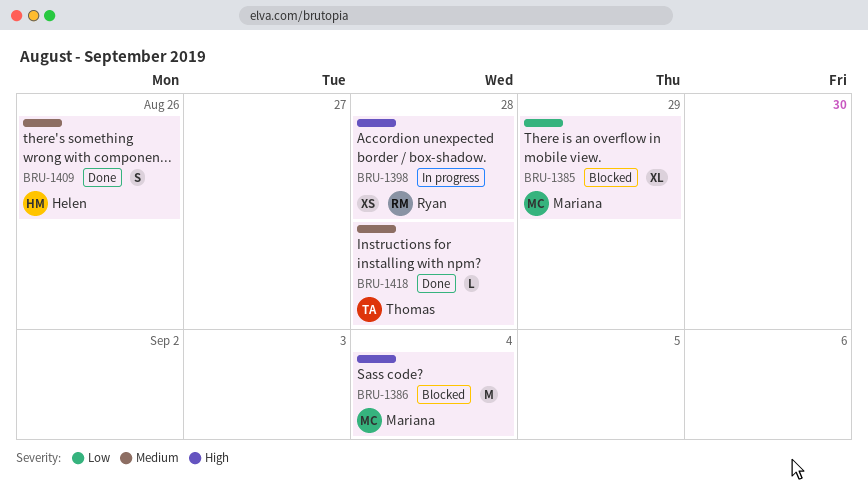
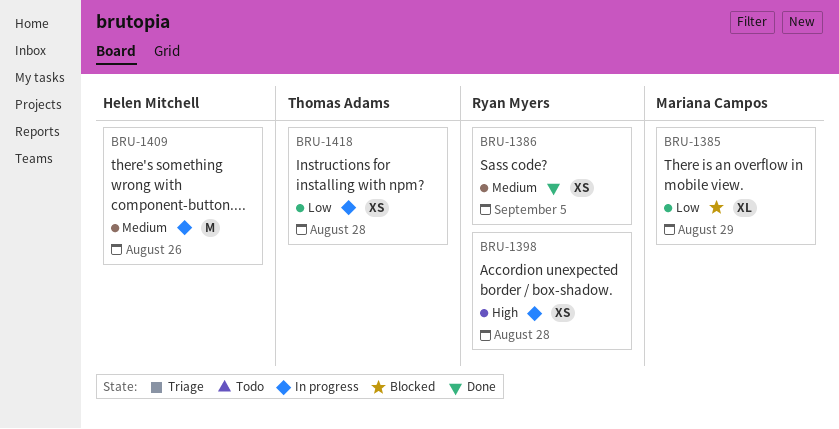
BRU-1386, status: Blocked -> Done
BRU-1386, owner: Mariana Campos -> Ryan Myers
BRU-1386, priority: High -> Medium
BRU-1386, estimate: M -> XS
BRU-1386, due: Sep 4 -> Sep 5
BRU-1409, status: Done -> In progress
BRU-1409, estimate: S -> M
BRU-1418, status: Done -> In progress
BRU-1418, priority: Medium -> Low
BRU-1418, estimate: L -> XS

